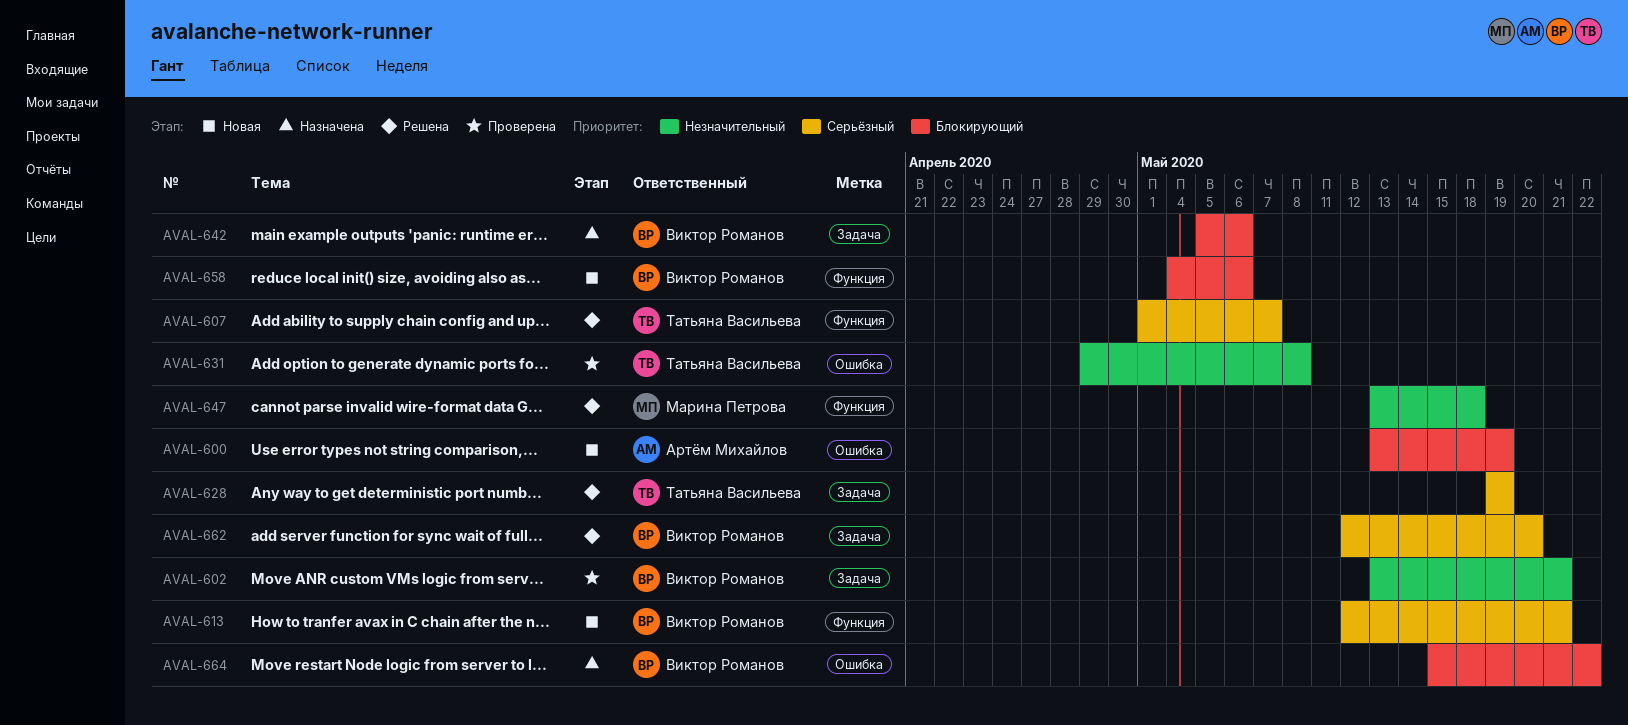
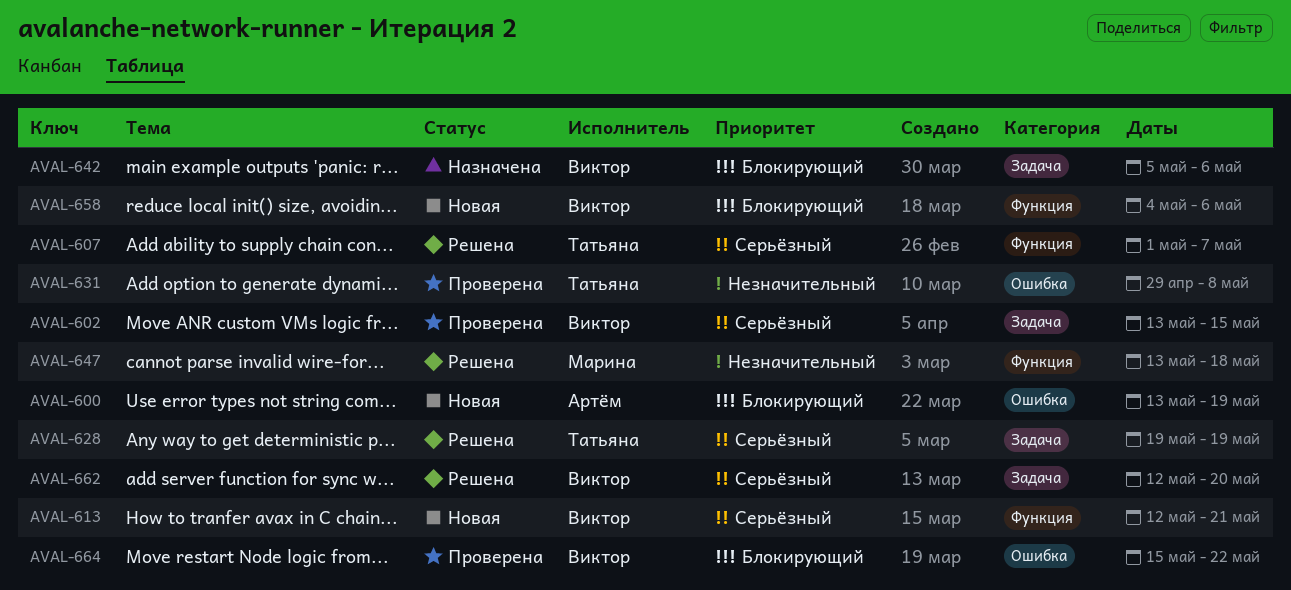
AVAL-602, priority: Незначительный -> Серьёзный
AVAL-602, due: May 21 -> May 15
AVAL-664, status: Назначена -> Проверена

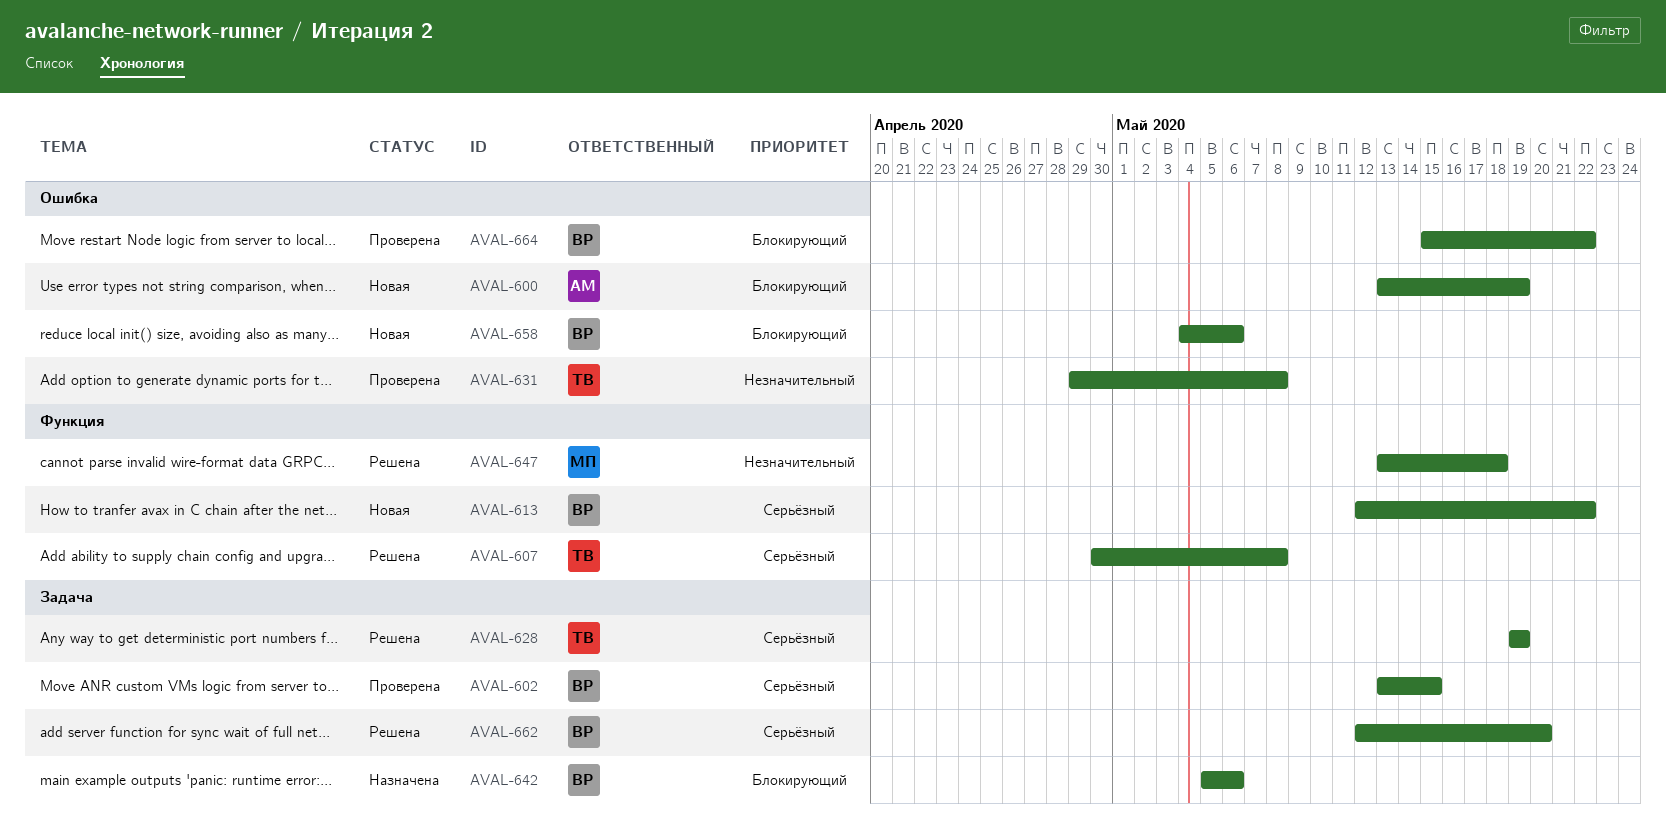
AVAL-607, start: May 1 -> Apr 30
AVAL-607, due: May 7 -> May 8
AVAL-613, due: May 21 -> May 22
AVAL-658, label: Функция -> Ошибка

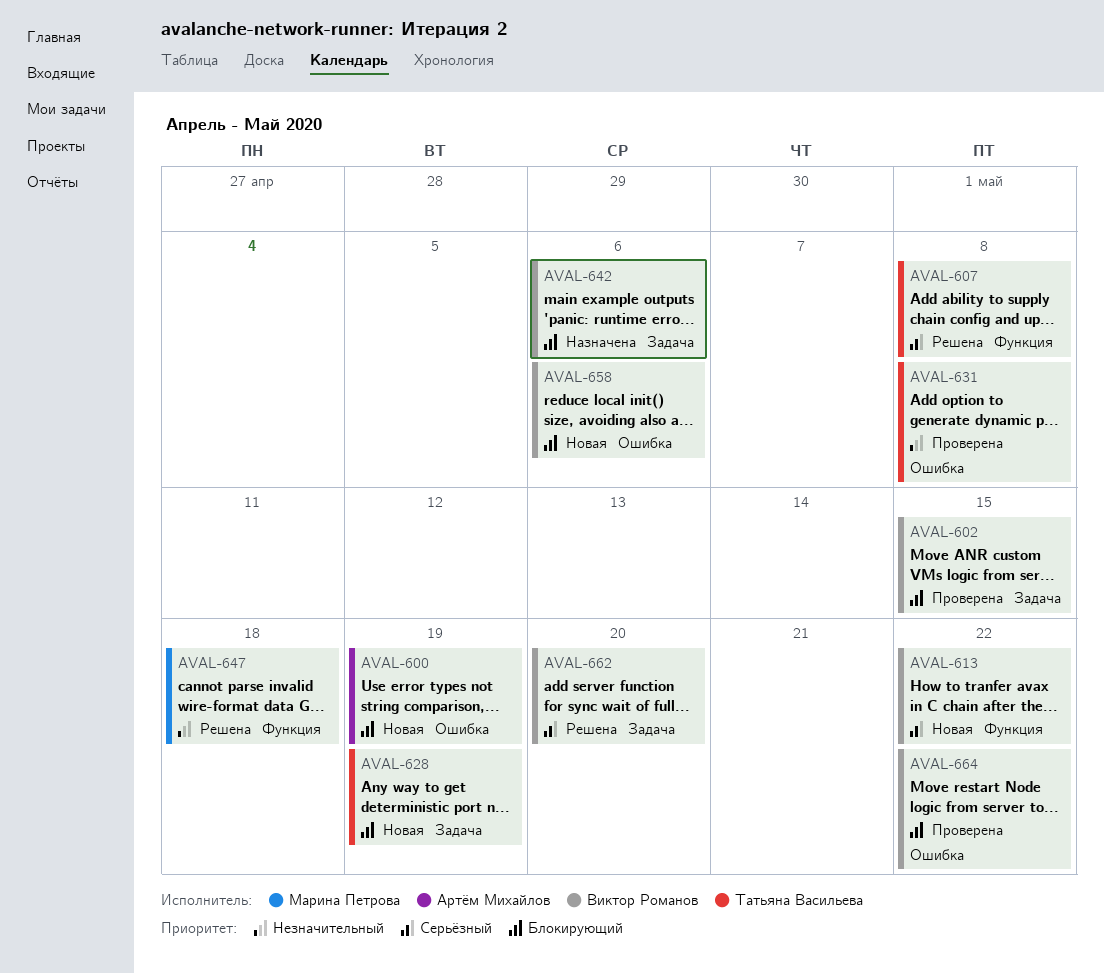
AVAL-602, priority: Серьёзный -> Блокирующий
AVAL-628, status: Решена -> Новая
AVAL-628, priority: Серьёзный -> Блокирующий

